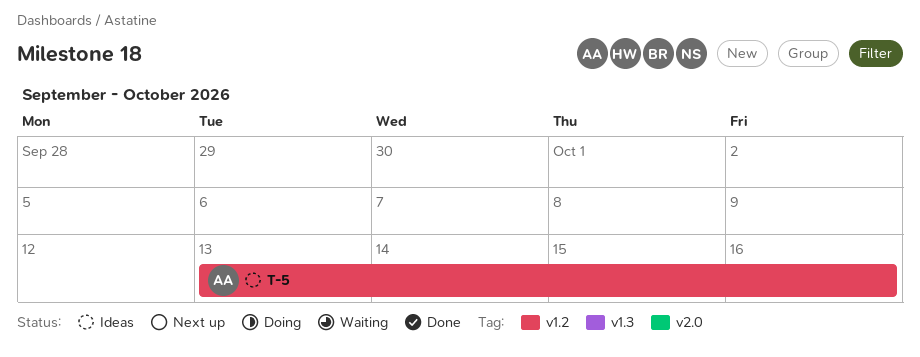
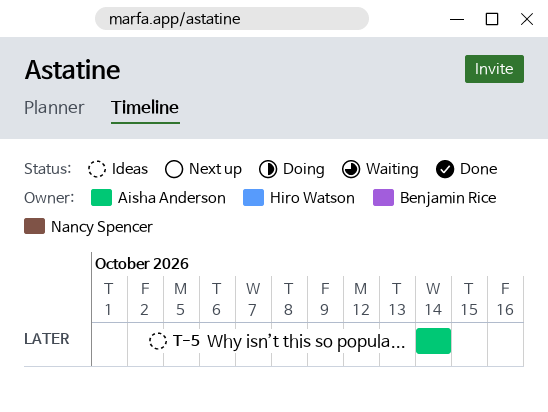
T-5, start: Oct 13 -> Oct 14
T-5, due: Oct 16 -> Oct 14

